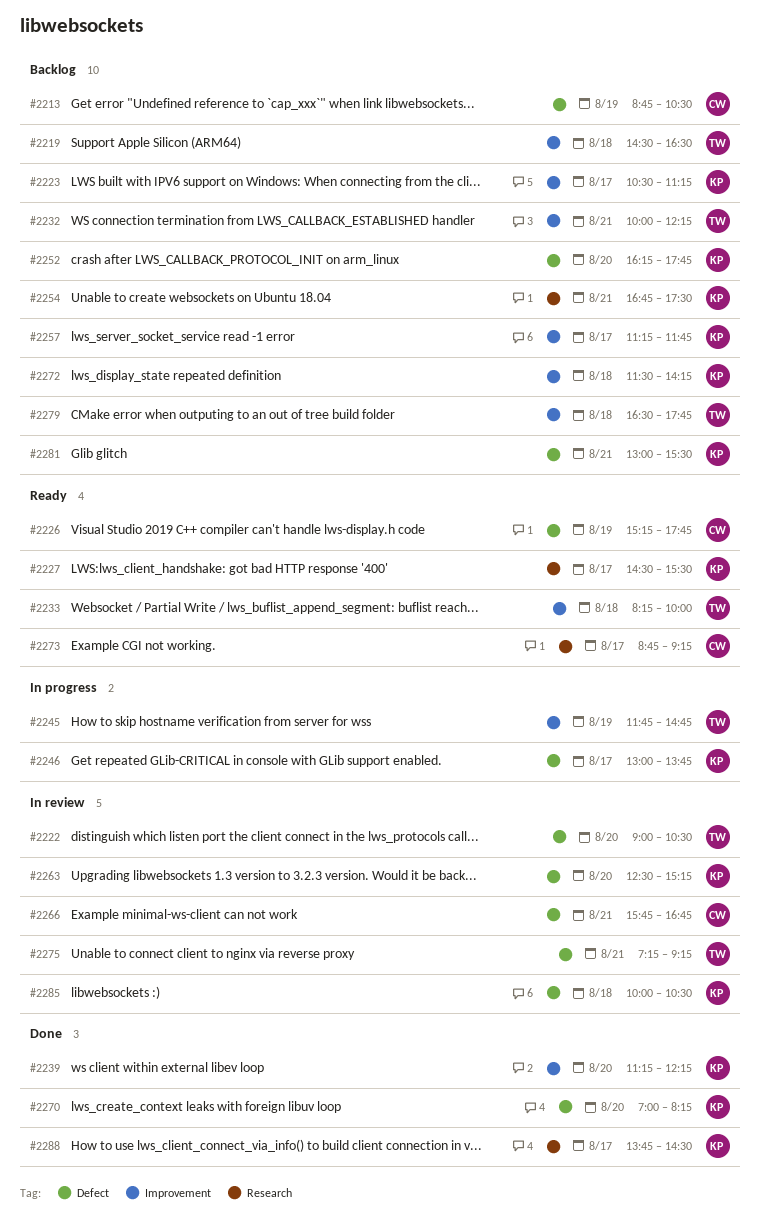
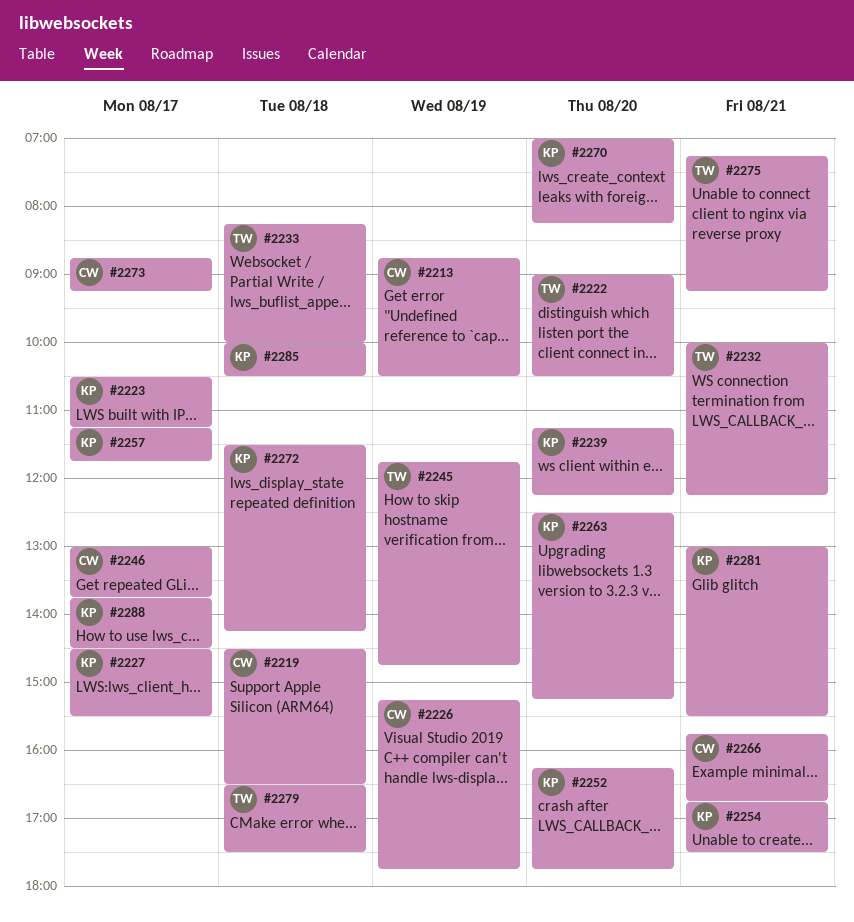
#2219, owner: TW -> CW
#2246, owner: KP -> CW
#2279, ends: 17:45 -> 17:30

